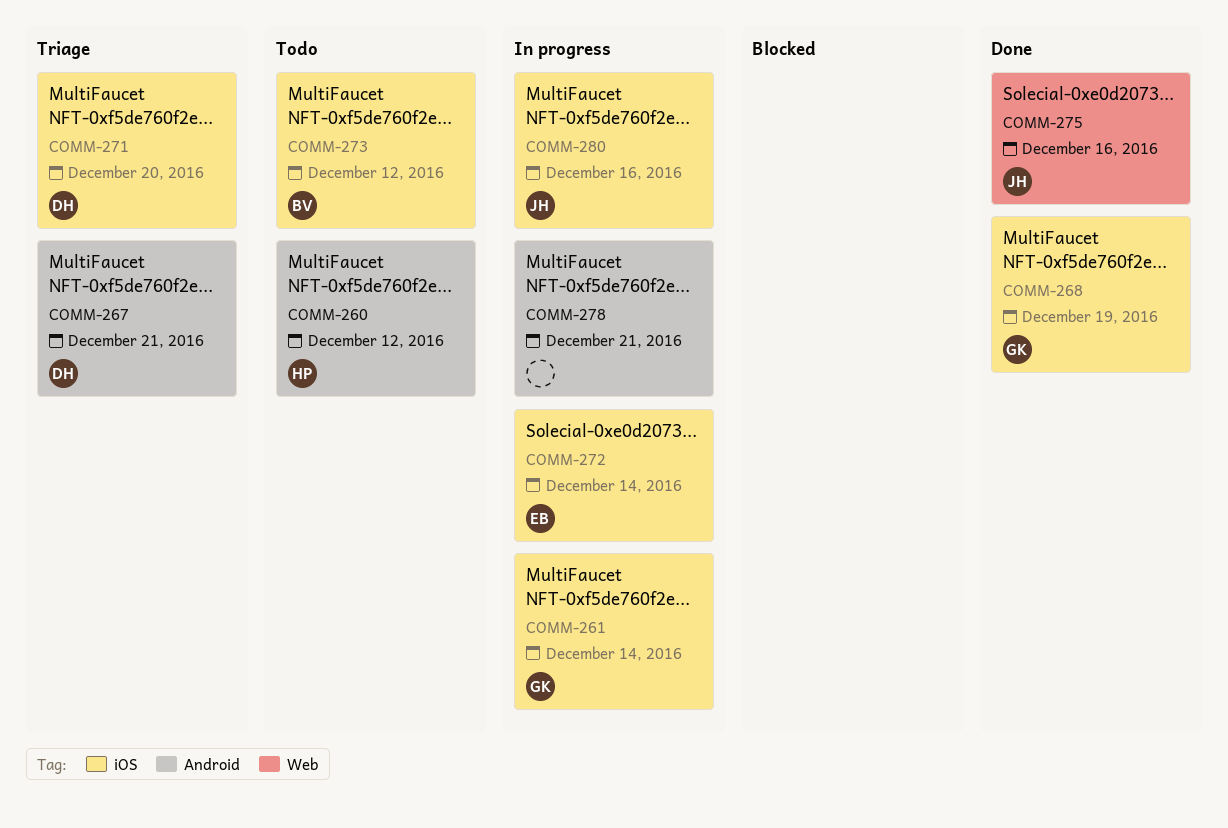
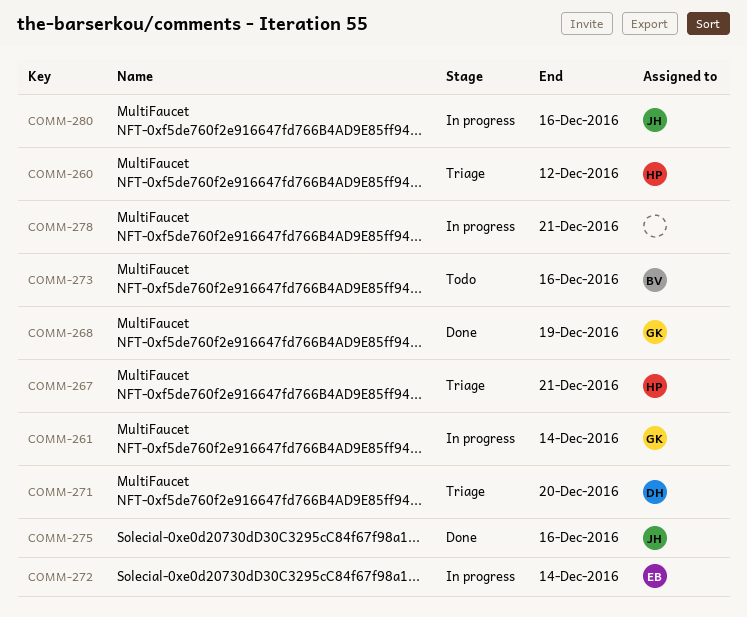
COMM-260, status: Todo -> Triage
COMM-267, owner: DH -> HP
COMM-273, due: Dec 12 -> Dec 16

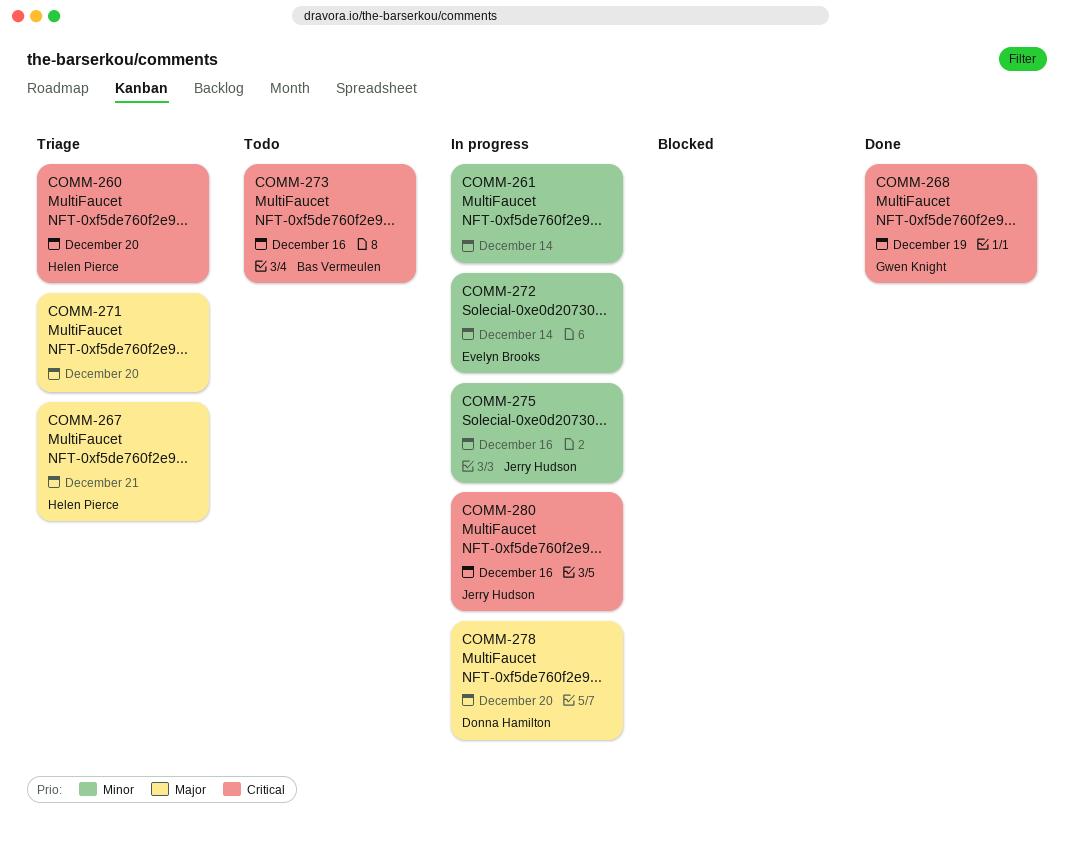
COMM-260, due: Dec 12 -> Dec 20
COMM-261, owner: Gwen Knight -> none
COMM-271, owner: Donna Hamilton -> none
COMM-275, status: Done -> In progress
COMM-278, owner: none -> Donna Hamilton
COMM-278, due: Dec 21 -> Dec 20

